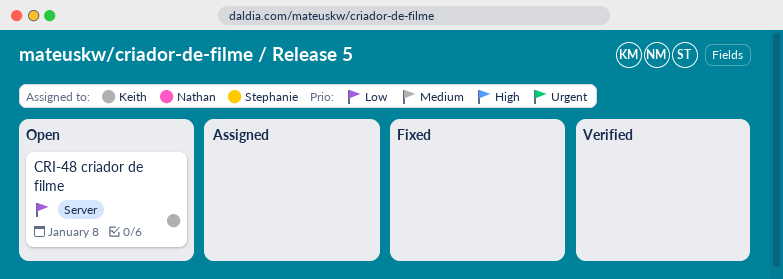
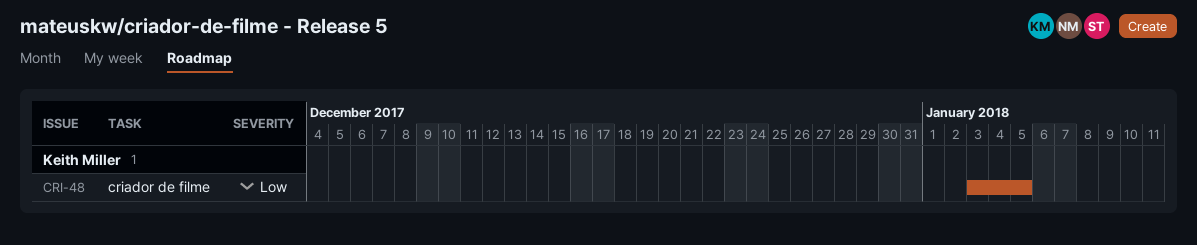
CRI-48, due: Jan 8 -> Jan 5

